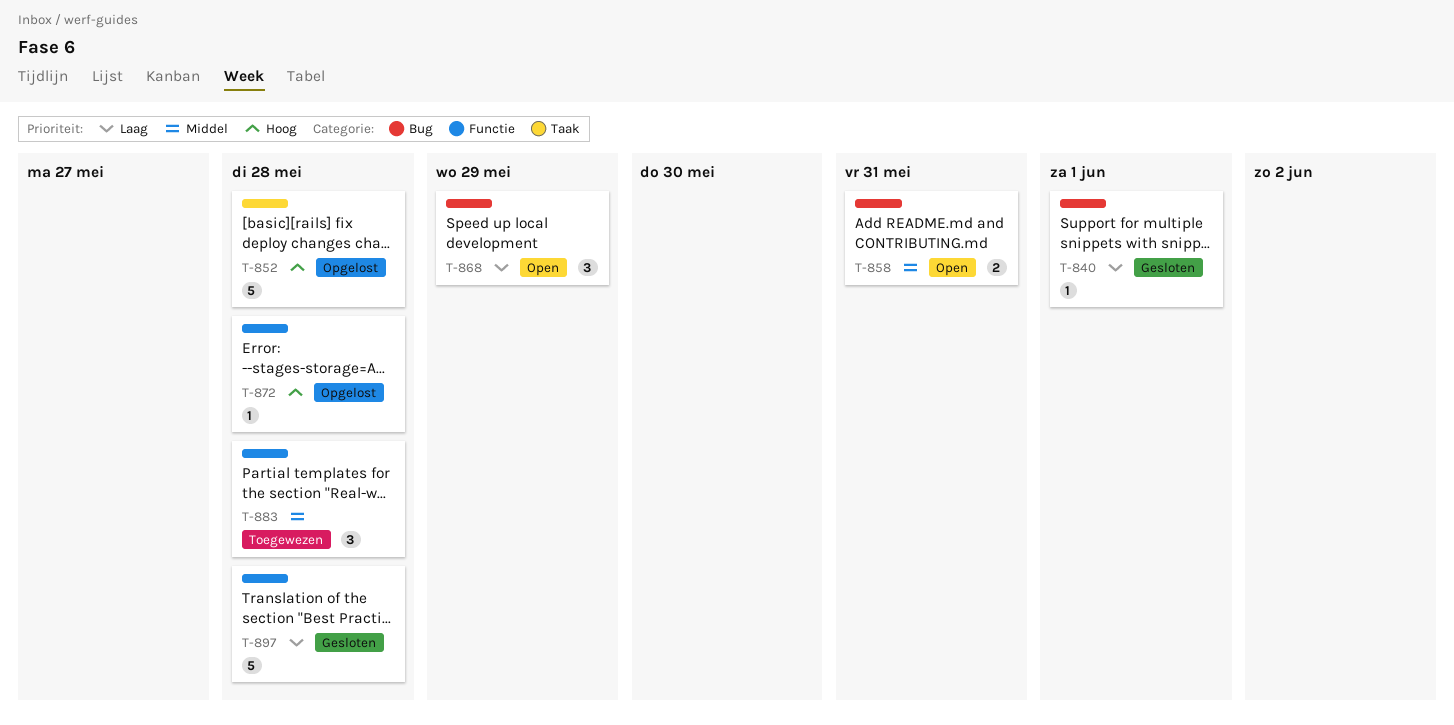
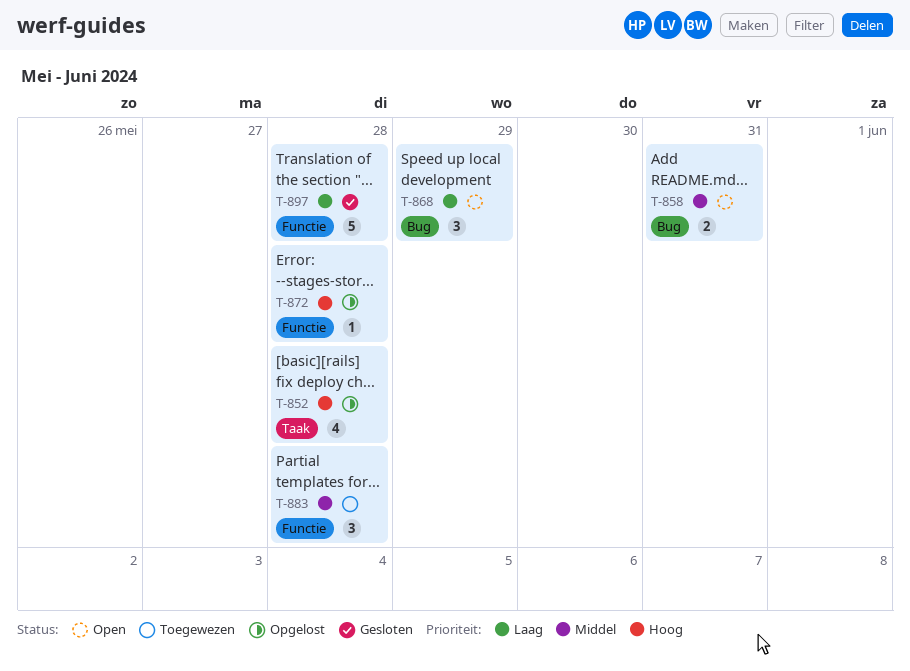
T-840: present -> none
T-852, estimate: 5 -> 4

